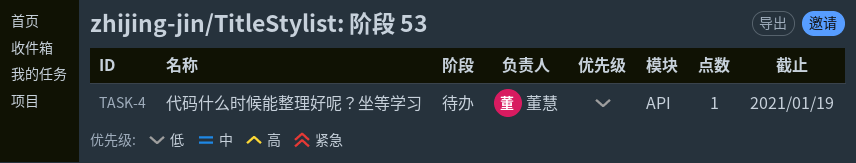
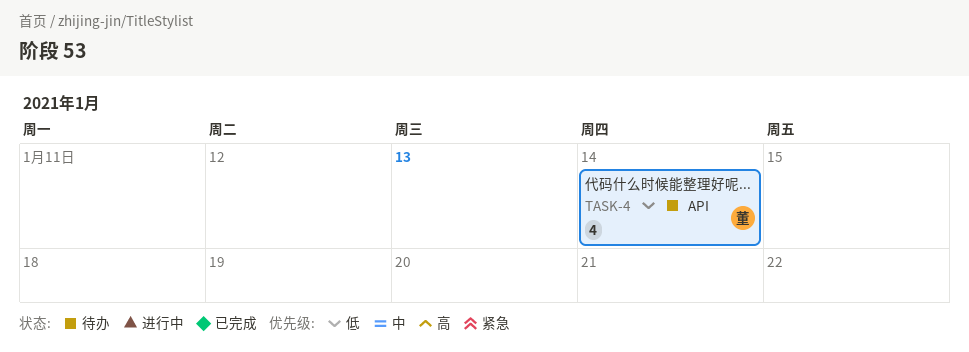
TASK-4, estimate: 1 -> 4
TASK-4, due: Jan 19 -> Jan 14

